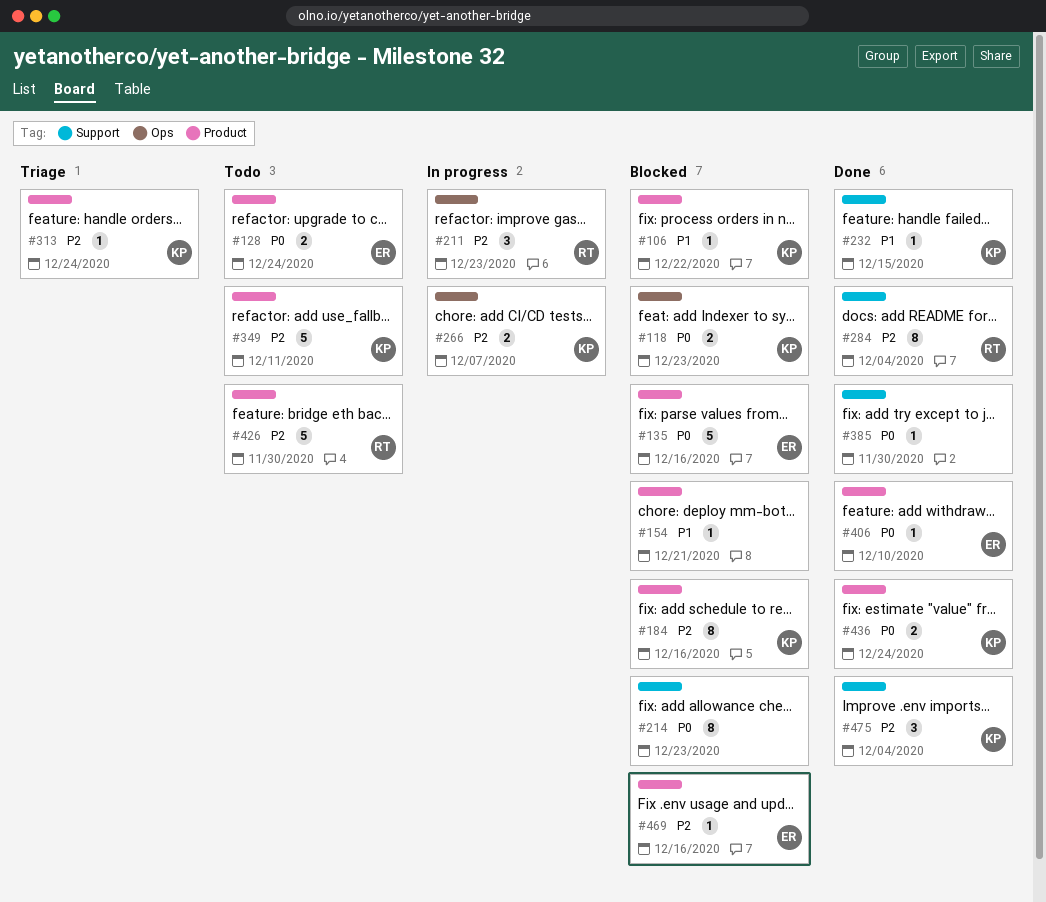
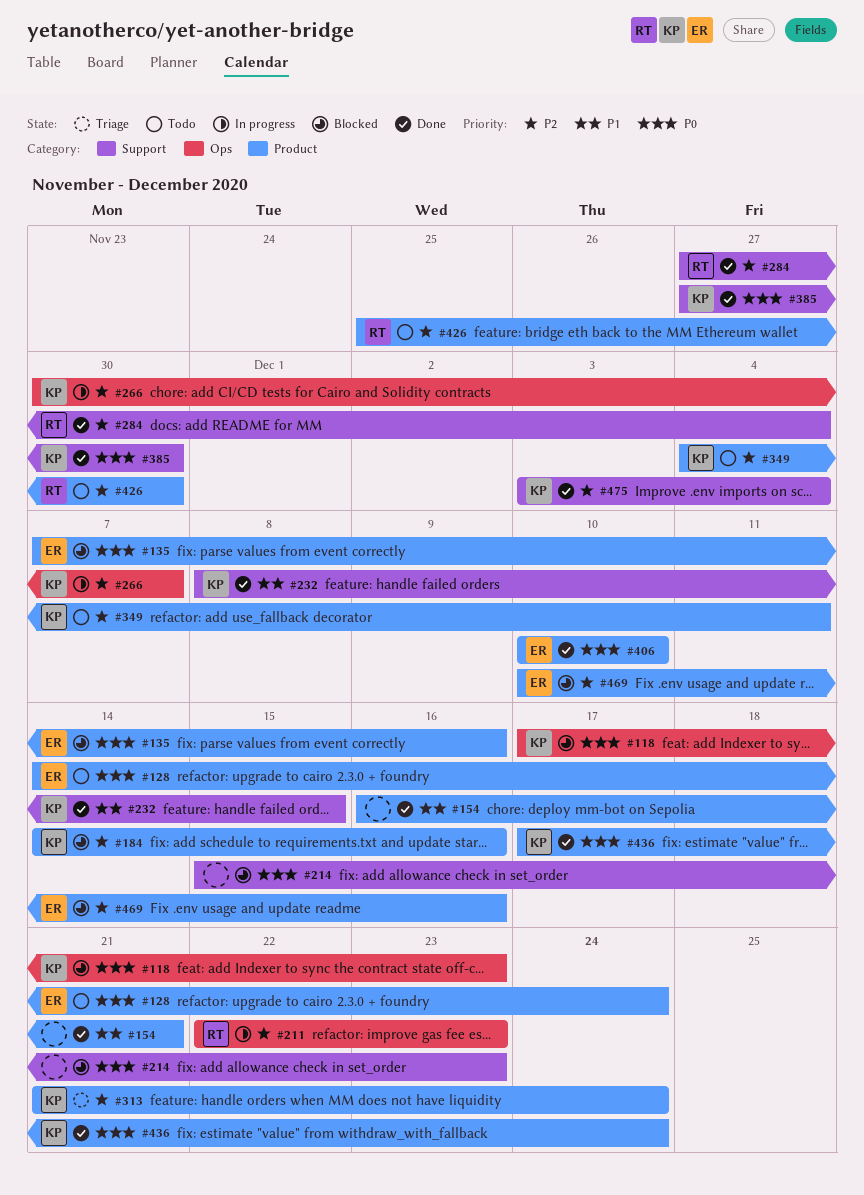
#106: present -> none
#154, status: Blocked -> Done
#385, owner: none -> KP

